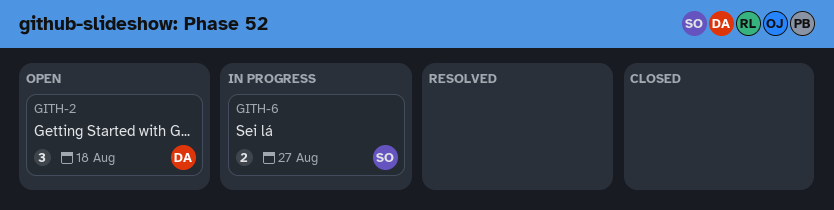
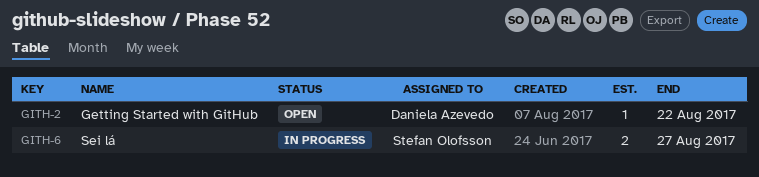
GITH-2, estimate: 3 -> 1
GITH-2, due: Aug 18 -> Aug 22

